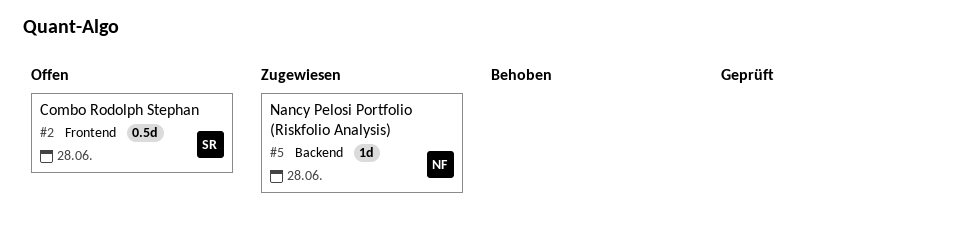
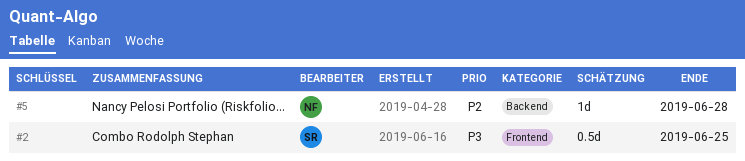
#2, due: Jun 28 -> Jun 25

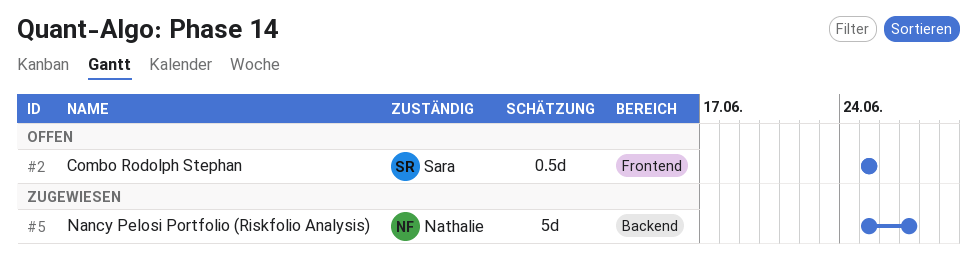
#5, estimate: 1d -> 5d
#5, due: Jun 28 -> Jun 27

